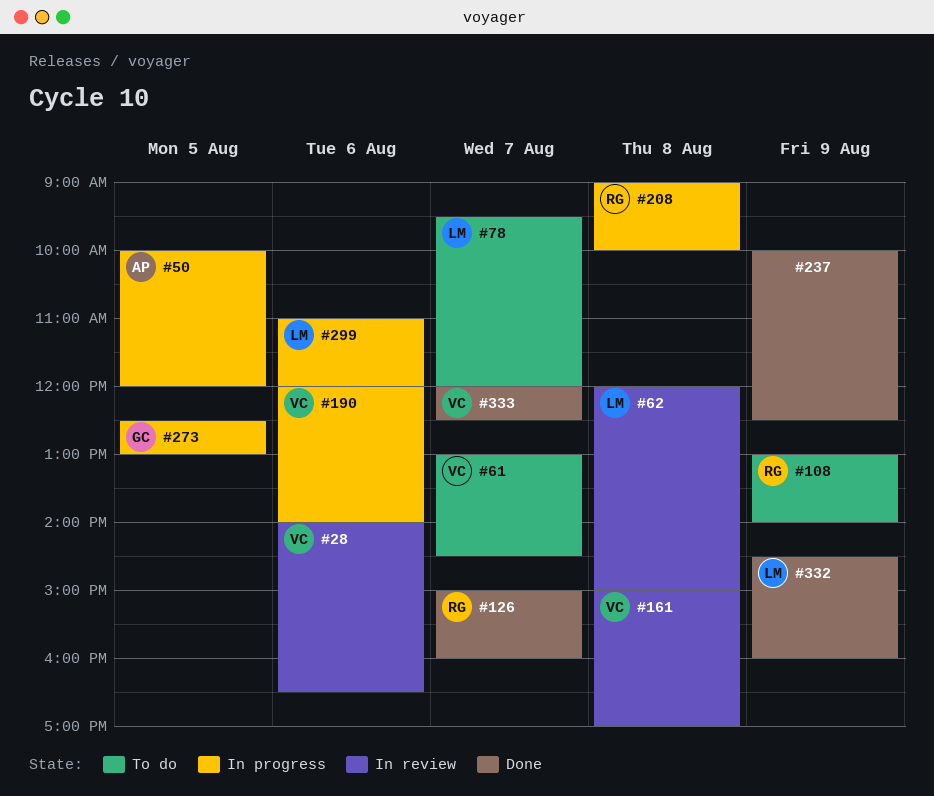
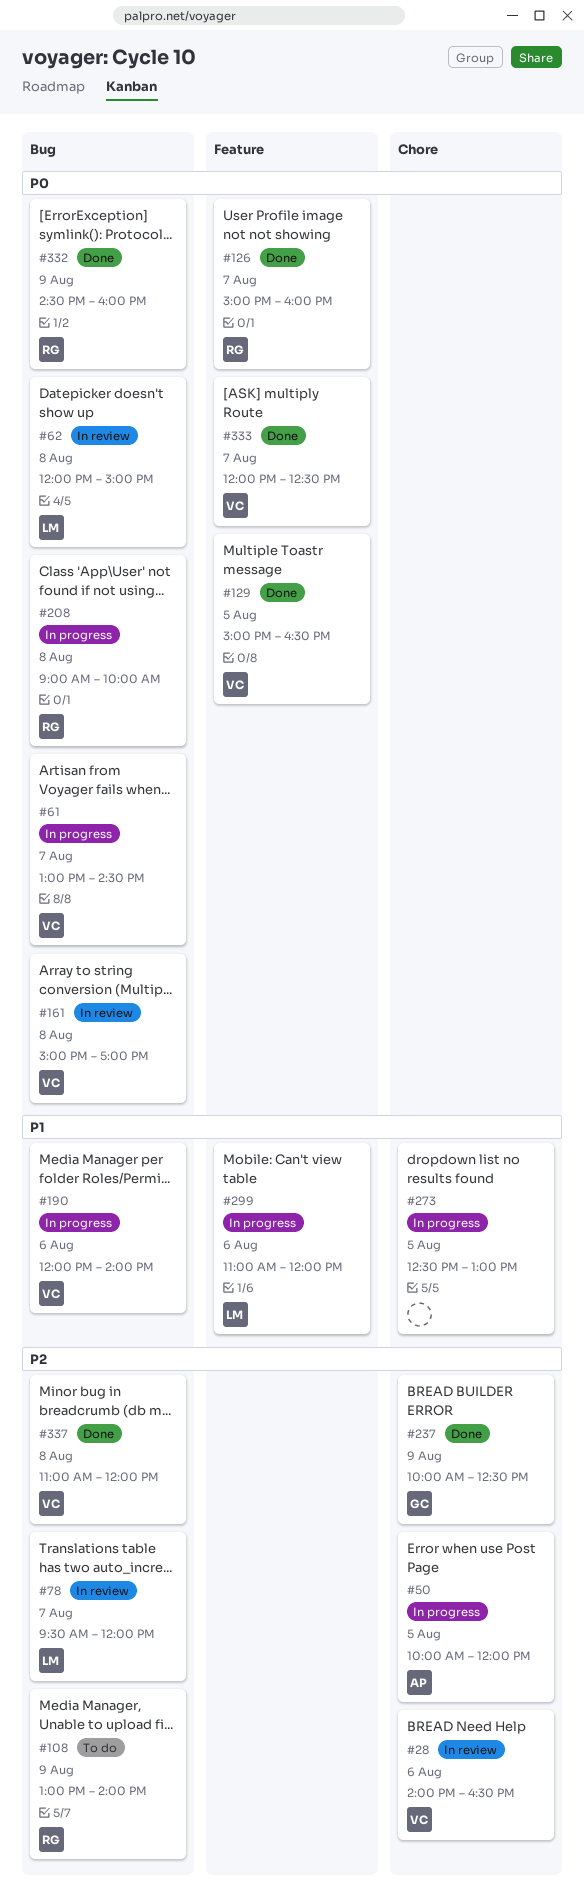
#61, status: To do -> In progress
#78, status: To do -> In review
#129: none -> present
#237, owner: none -> GC
#273, owner: GC -> none
#332, owner: LM -> RG
#337: none -> present

